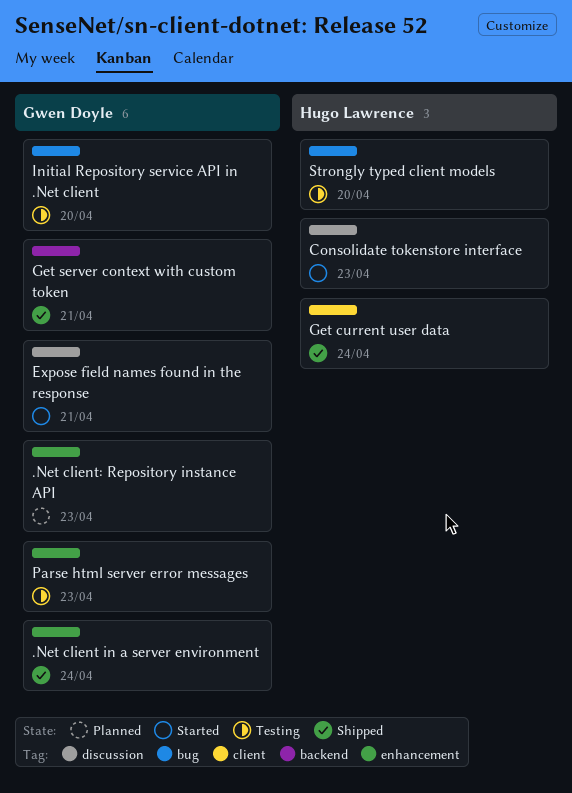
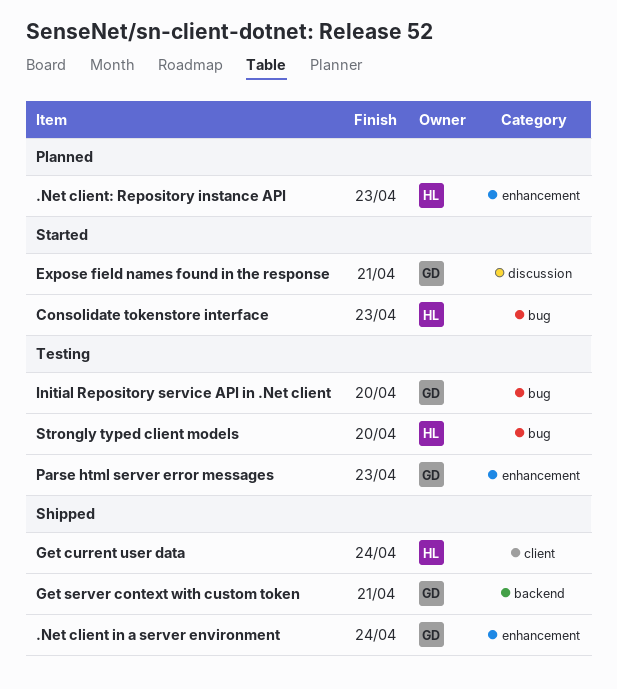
.Net client: Repository instance API, owner: Gwen Doyle -> Hugo Lawrence
Consolidate tokenstore interface, label: discussion -> bug

